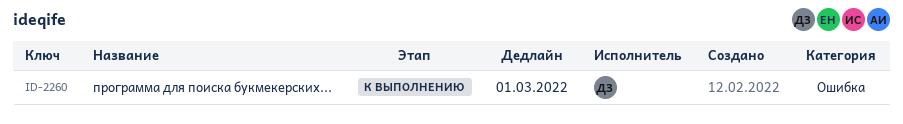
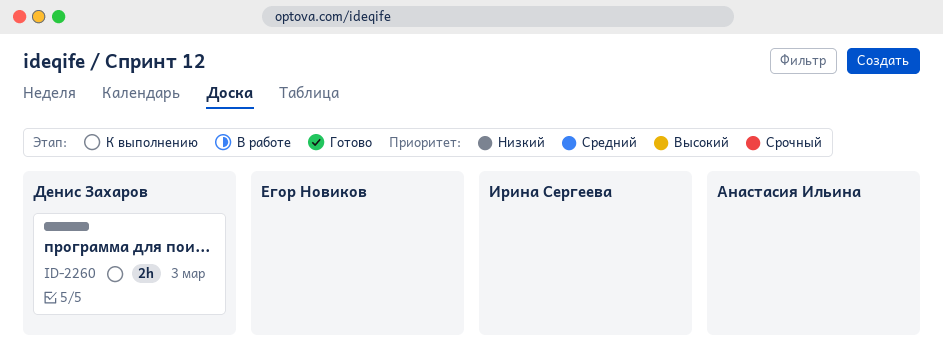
ID-2260, due: Mar 1 -> Mar 3

